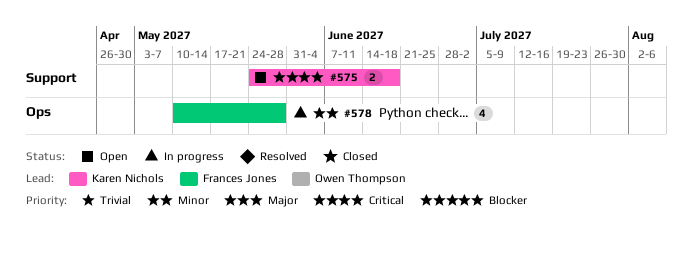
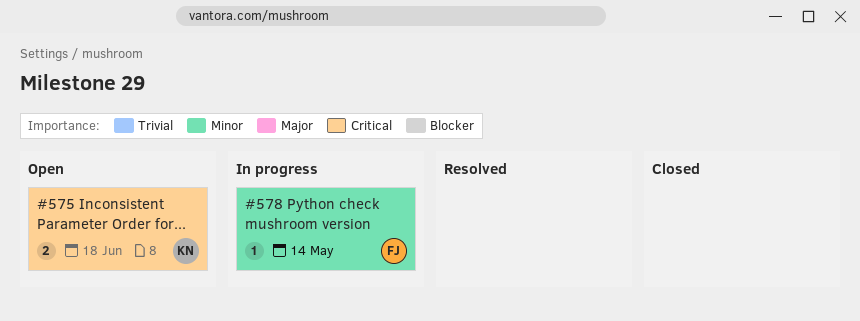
#578, estimate: 4 -> 1
#578, due: May 28 -> May 14

